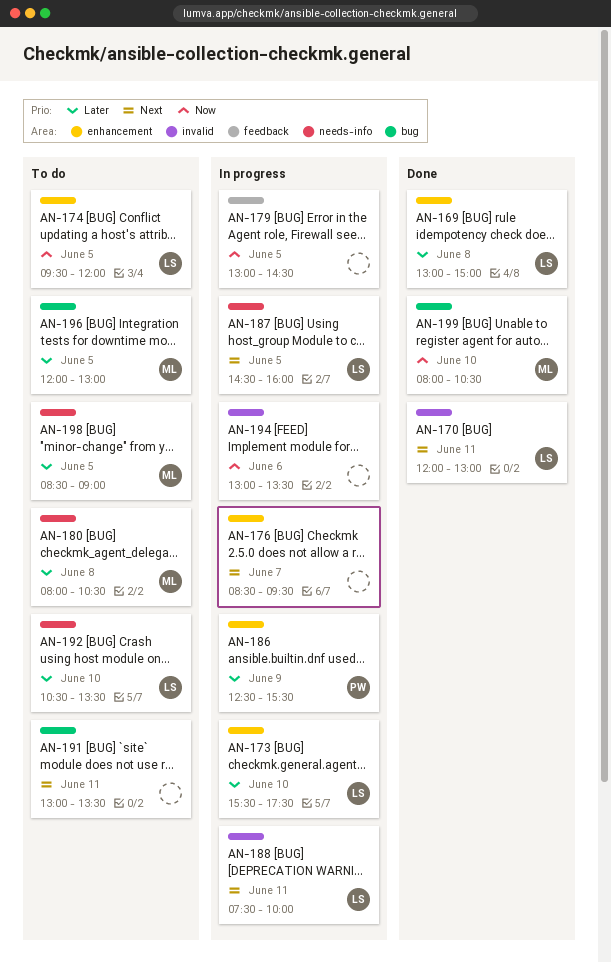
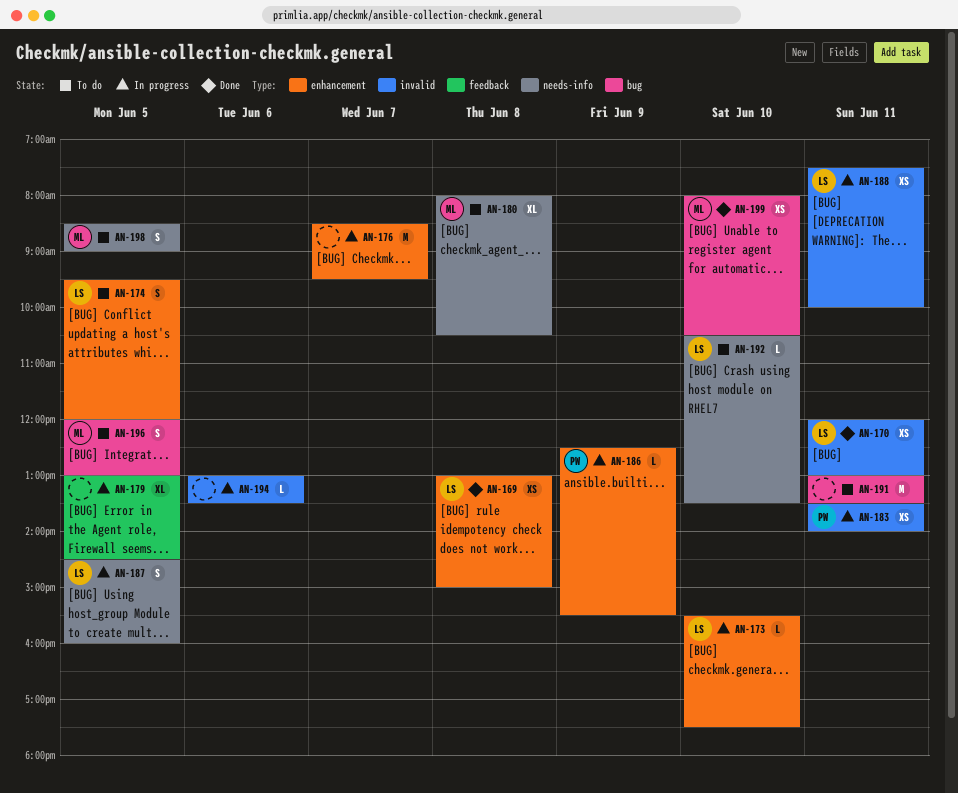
AN-183: none -> present

